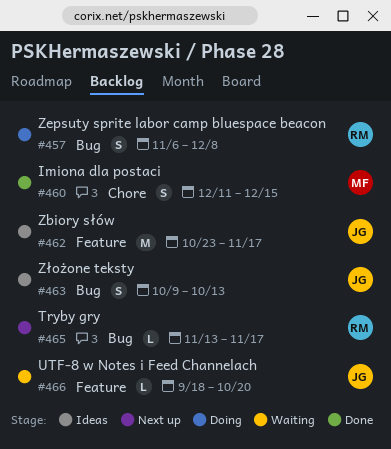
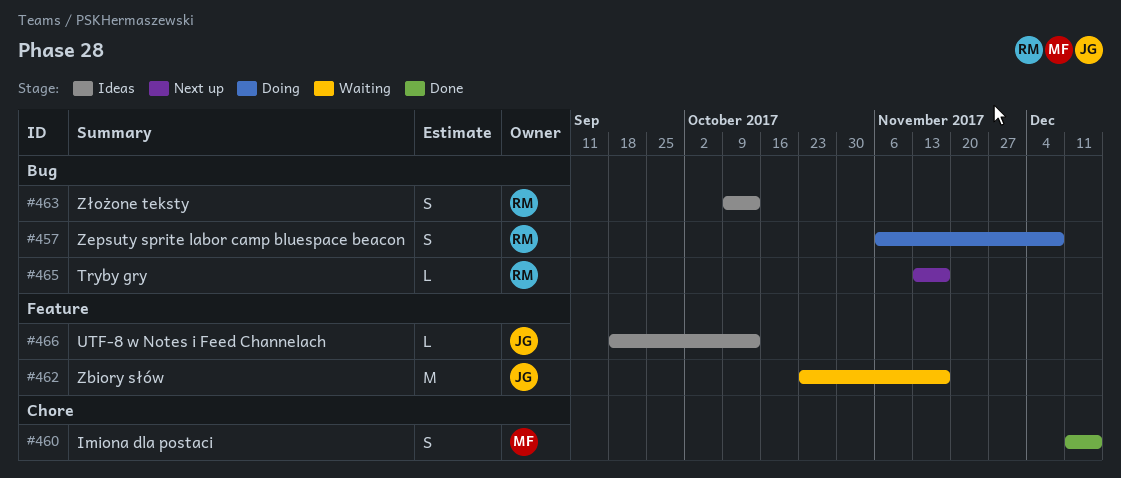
#462, status: Ideas -> Waiting
#463, owner: JG -> RM
#466, status: Waiting -> Ideas
#466, due: Oct 20 -> Oct 13

